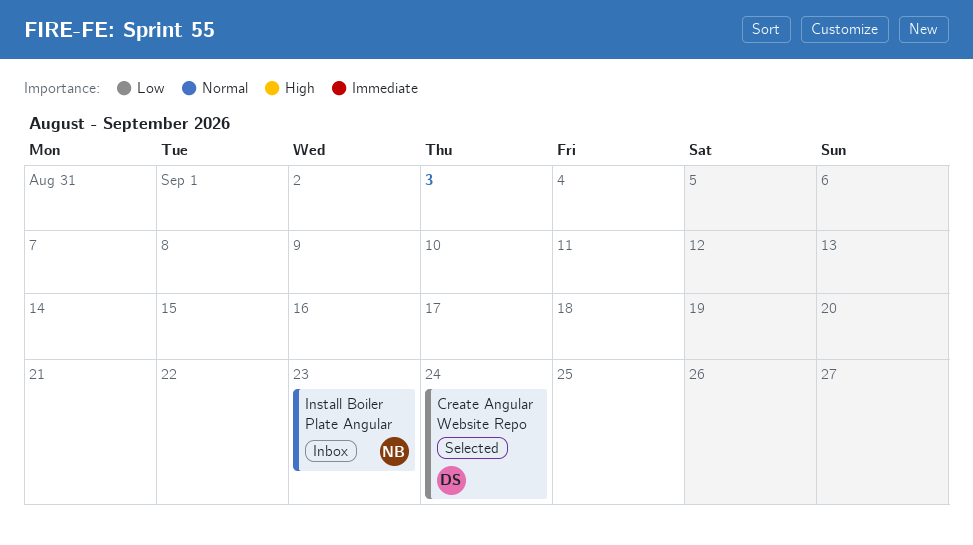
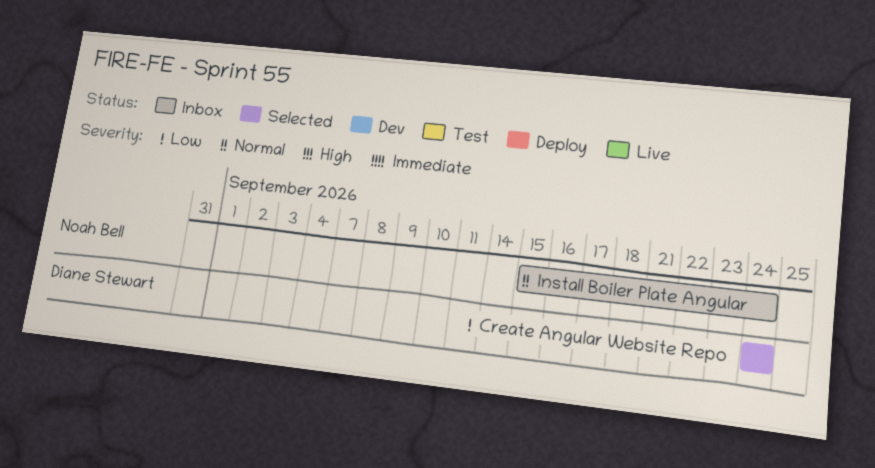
Install Boiler Plate Angular, due: Sep 23 -> Sep 24

